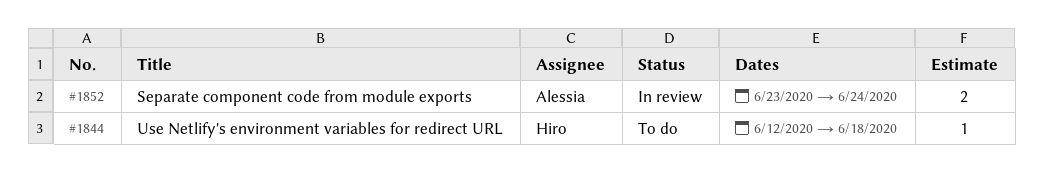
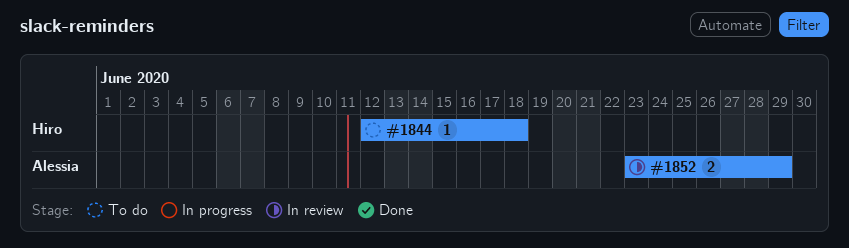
#1852, due: Jun 24 -> Jun 29

